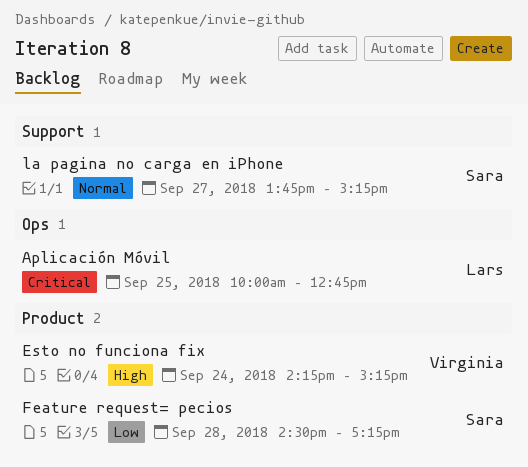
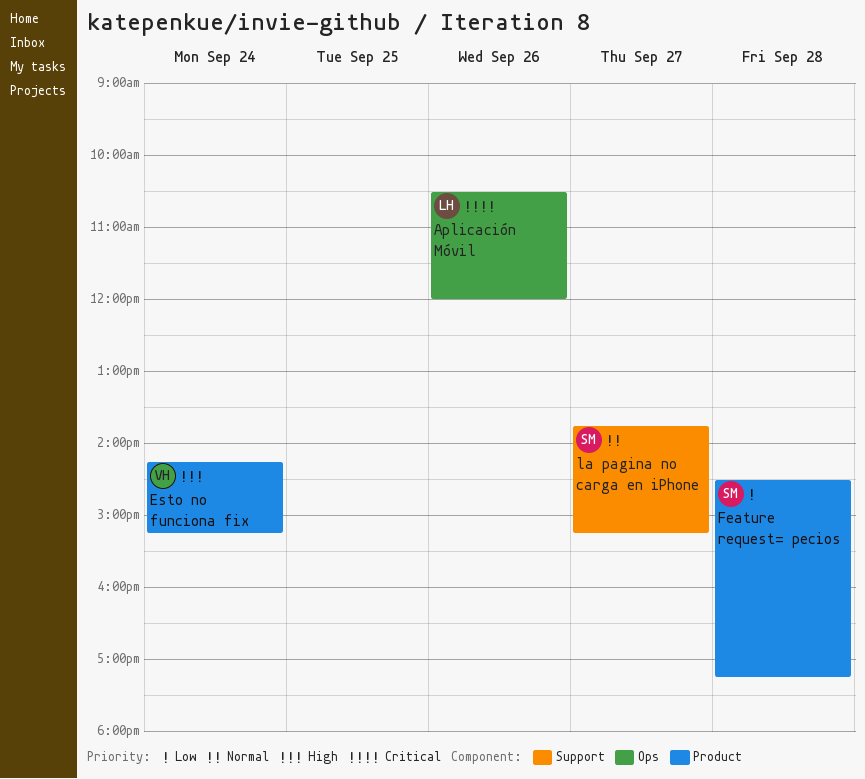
Aplicación Móvil, day: Sep 25 -> Sep 26
Aplicación Móvil, begins: 10:00 -> 10:30
Aplicación Móvil, ends: 12:45 -> 12:00

